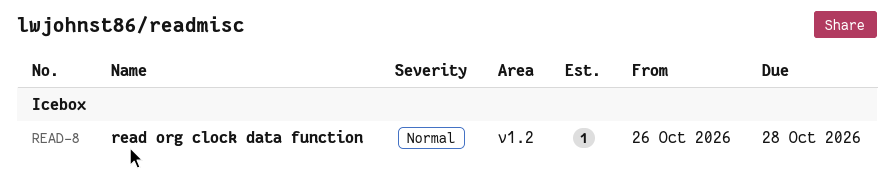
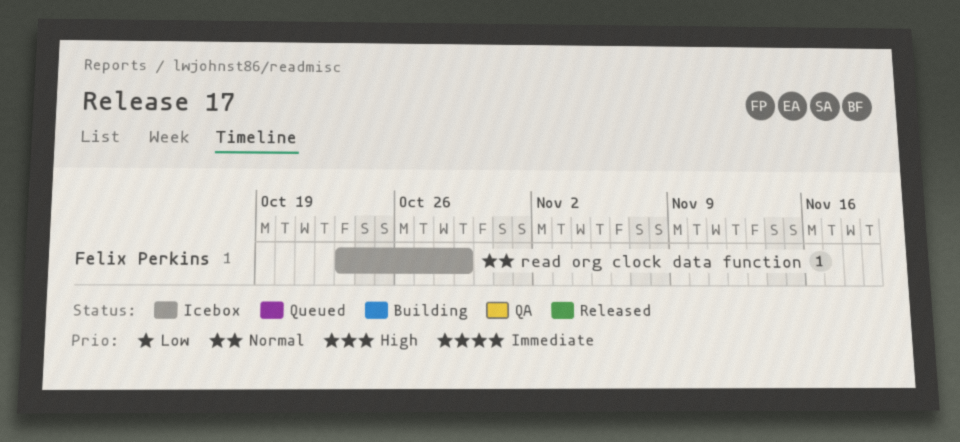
read org clock data function, start: Oct 26 -> Oct 23
read org clock data function, due: Oct 28 -> Oct 29

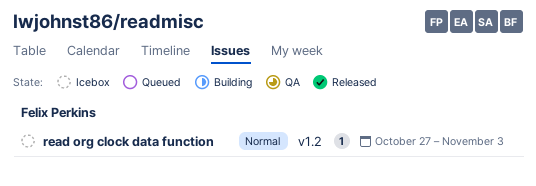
read org clock data function, start: Oct 23 -> Oct 27
read org clock data function, due: Oct 29 -> Nov 3

